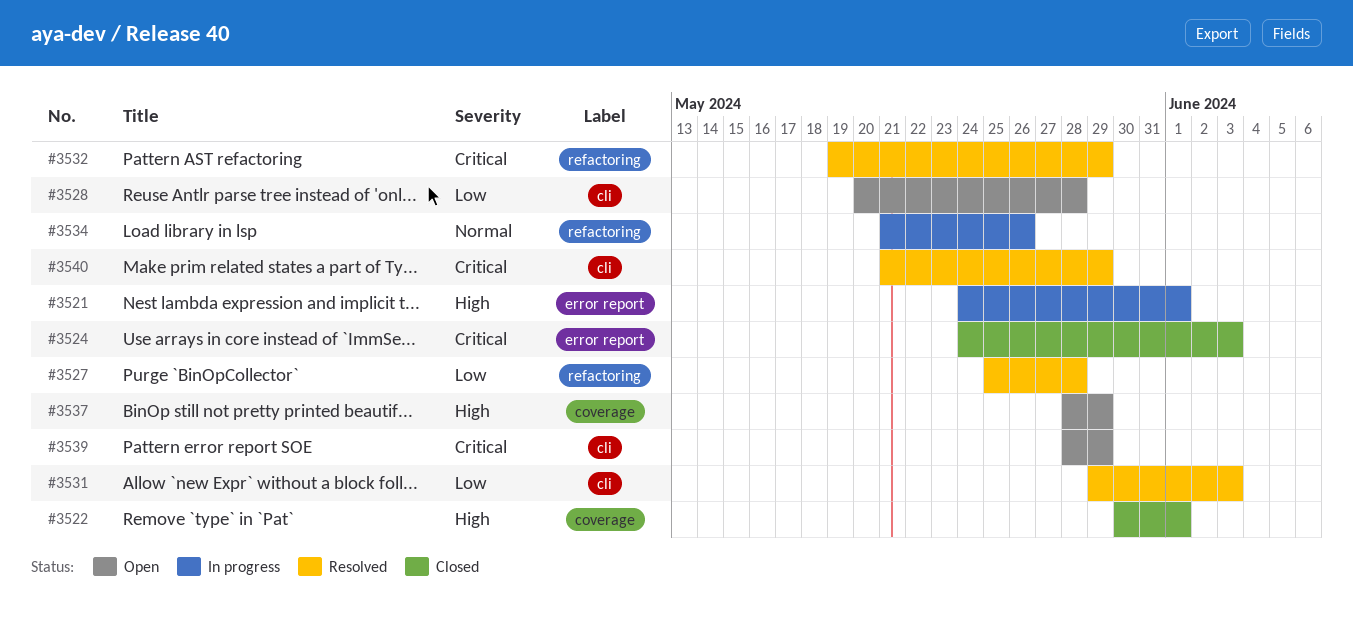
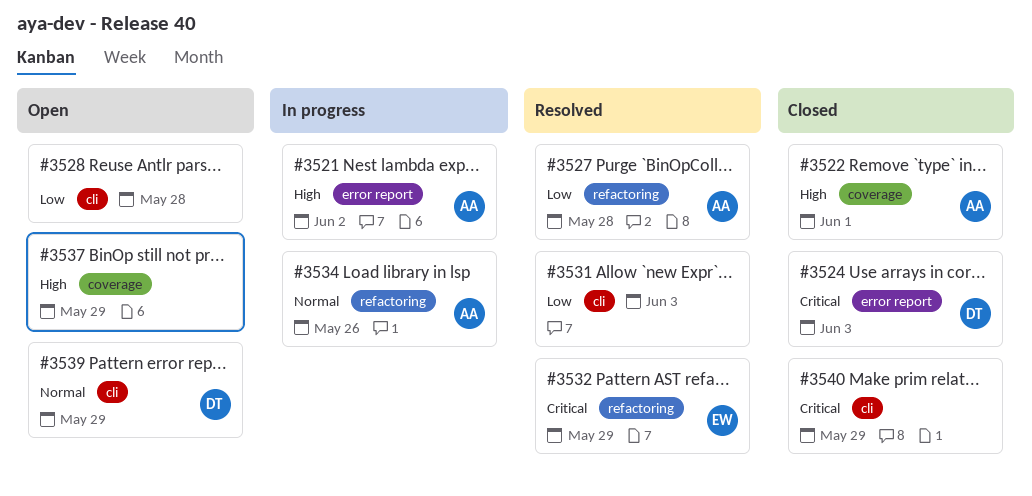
#3521, due: Jun 1 -> Jun 2
#3539, priority: Critical -> Normal
#3540, status: Resolved -> Closed

